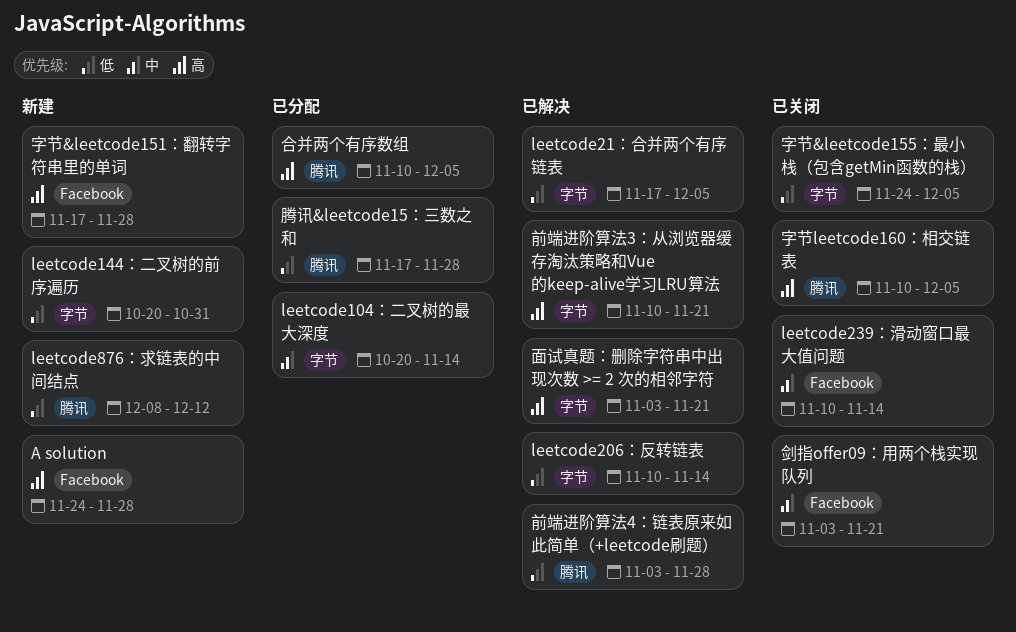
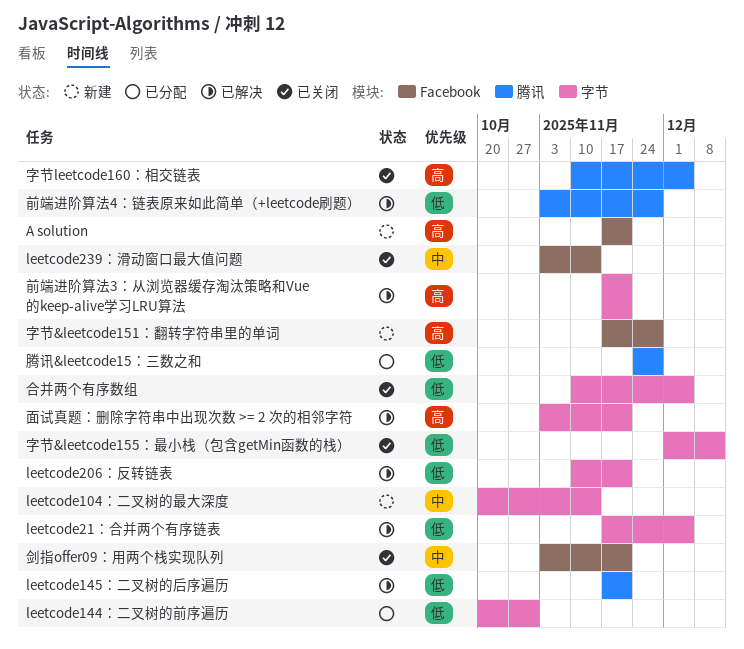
A solution, start: Nov 24 -> Nov 17
A solution, due: Nov 28 -> Nov 21
leetcode104：二叉树的最大深度, status: 已分配 -> 新建
leetcode144：二叉树的前序遍历, status: 新建 -> 已分配
leetcode145：二叉树的后序遍历: none -> present
leetcode206：反转链表, due: Nov 14 -> Nov 21
leetcode239：滑动窗口最大值问题, start: Nov 10 -> Nov 3
leetcode876：求链表的中间结点: present -> none
前端进阶算法3：从浏览器缓存淘汰策略和Vue的keep-alive学习LRU算法, start: Nov 10 -> Nov 17
合并两个有序数组, status: 已分配 -> 已关闭
合并两个有序数组, priority: 高 -> 低
合并两个有序数组, label: 腾讯 -> 字节
字节&leetcode155：最小栈（包含getMin函数的栈）, start: Nov 24 -> Dec 1
字节&leetcode155：最小栈（包含getMin函数的栈）, due: Dec 5 -> Dec 12
腾讯&leetcode15：三数之和, start: Nov 17 -> Nov 24

